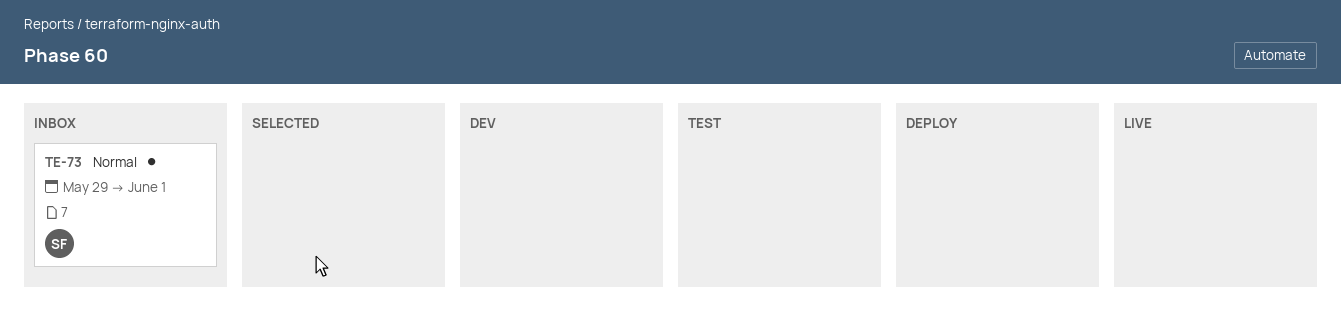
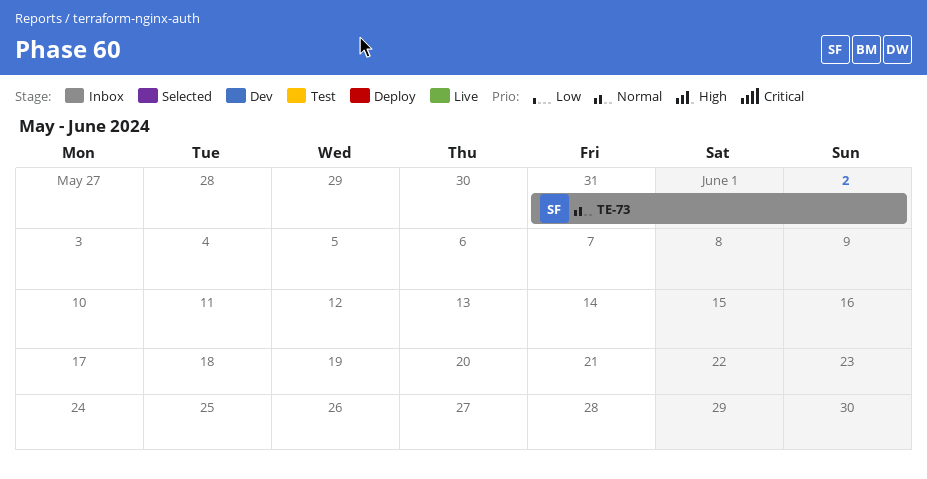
TE-73, start: May 29 -> May 31
TE-73, due: Jun 1 -> Jun 2

